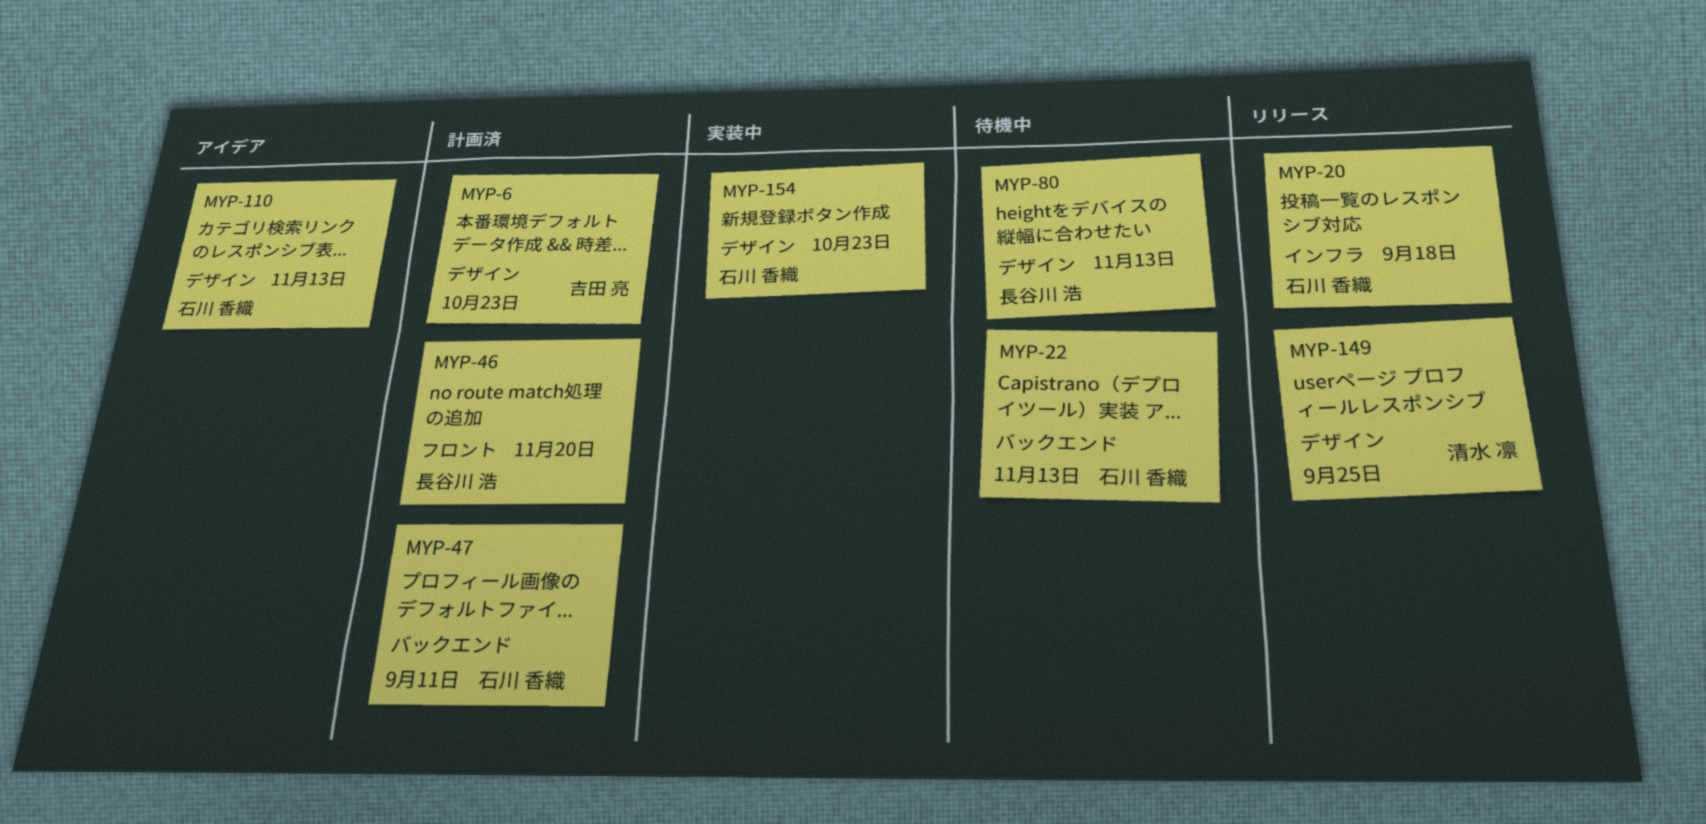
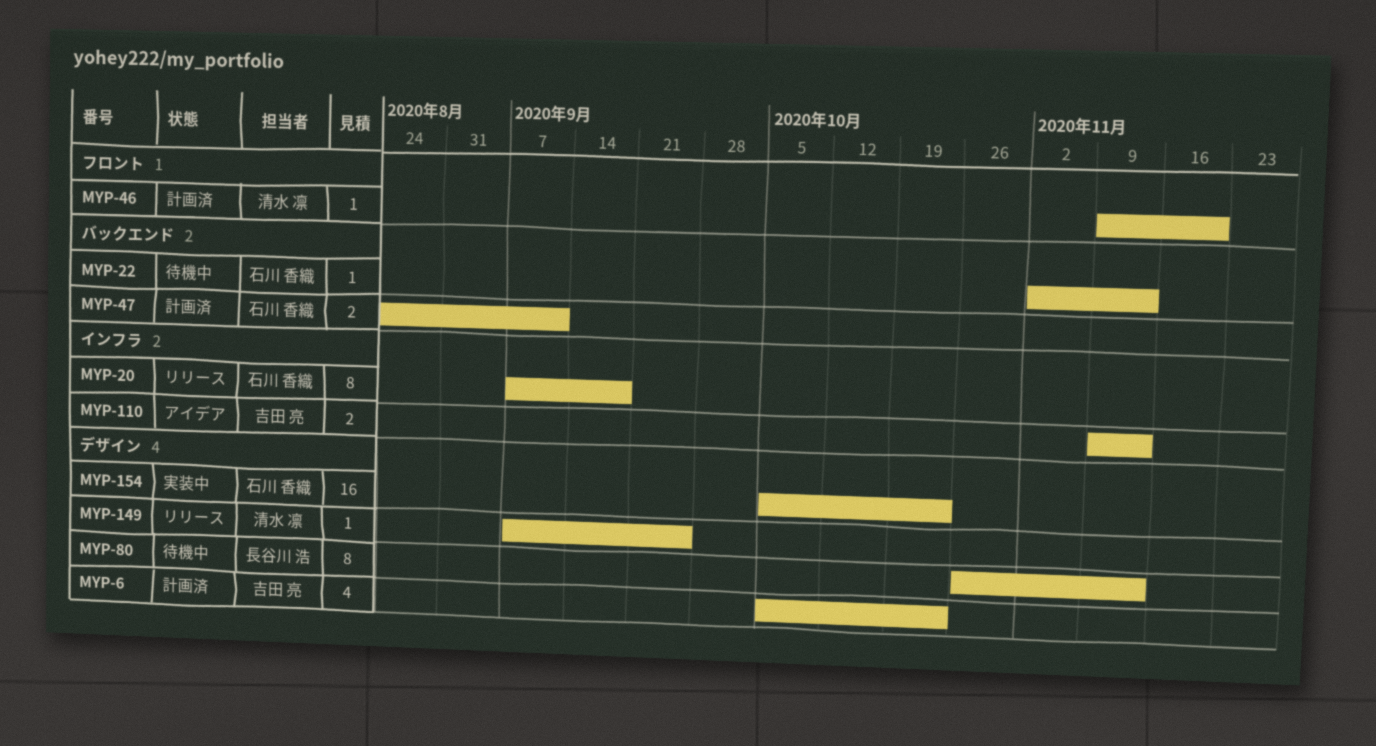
MYP-46, owner: 長谷川 浩 -> 清水 凛
MYP-110, owner: 石川 香織 -> 吉田 亮
MYP-110, label: デザイン -> インフラ

